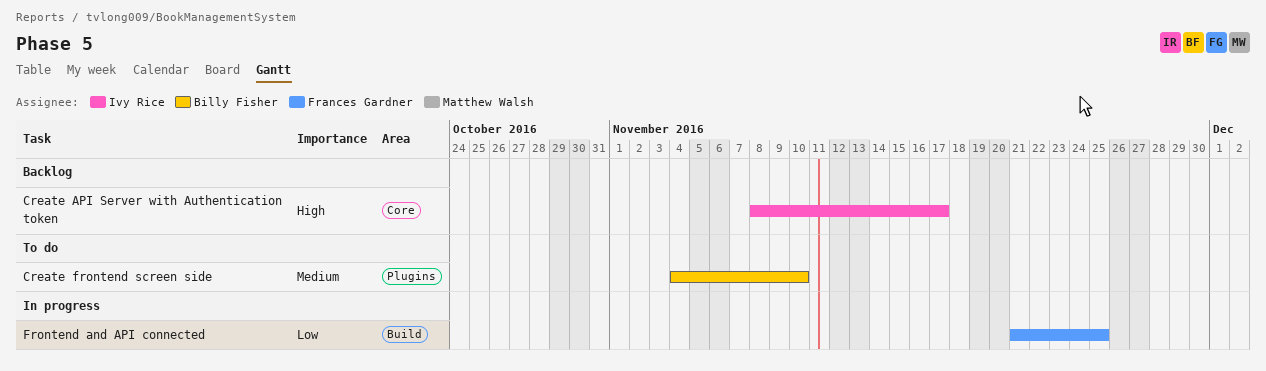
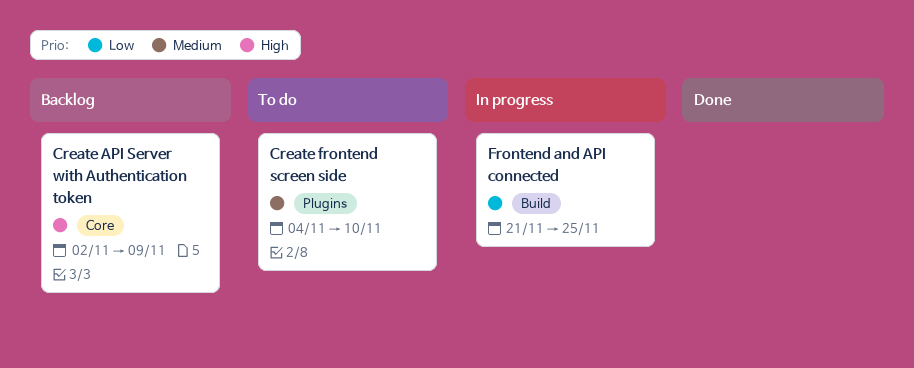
Create API Server with Authentication token, start: Nov 8 -> Nov 2
Create API Server with Authentication token, due: Nov 17 -> Nov 9

